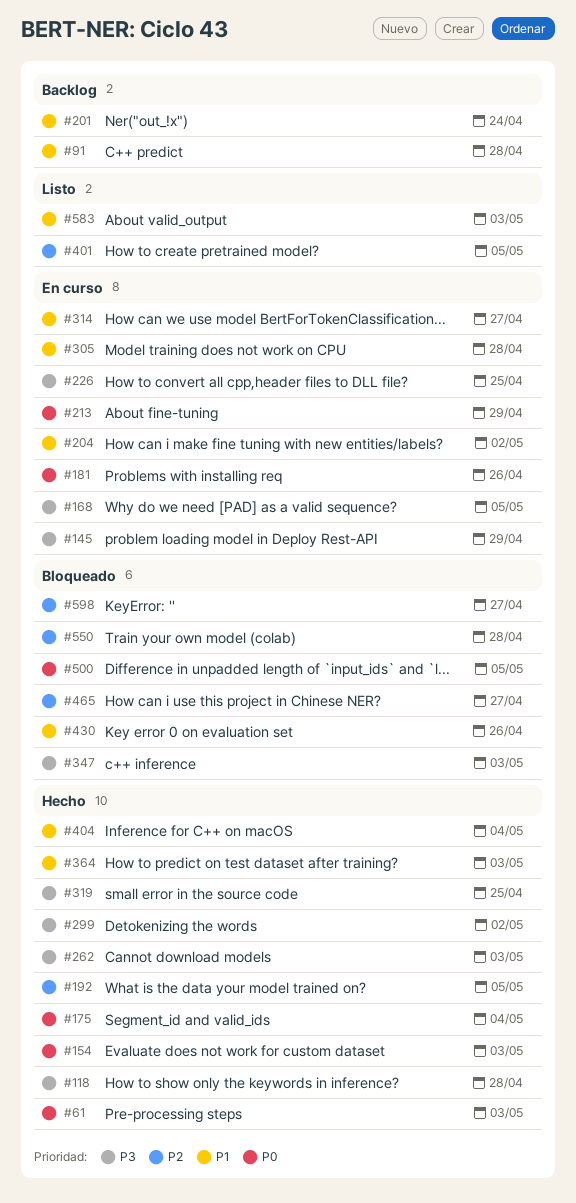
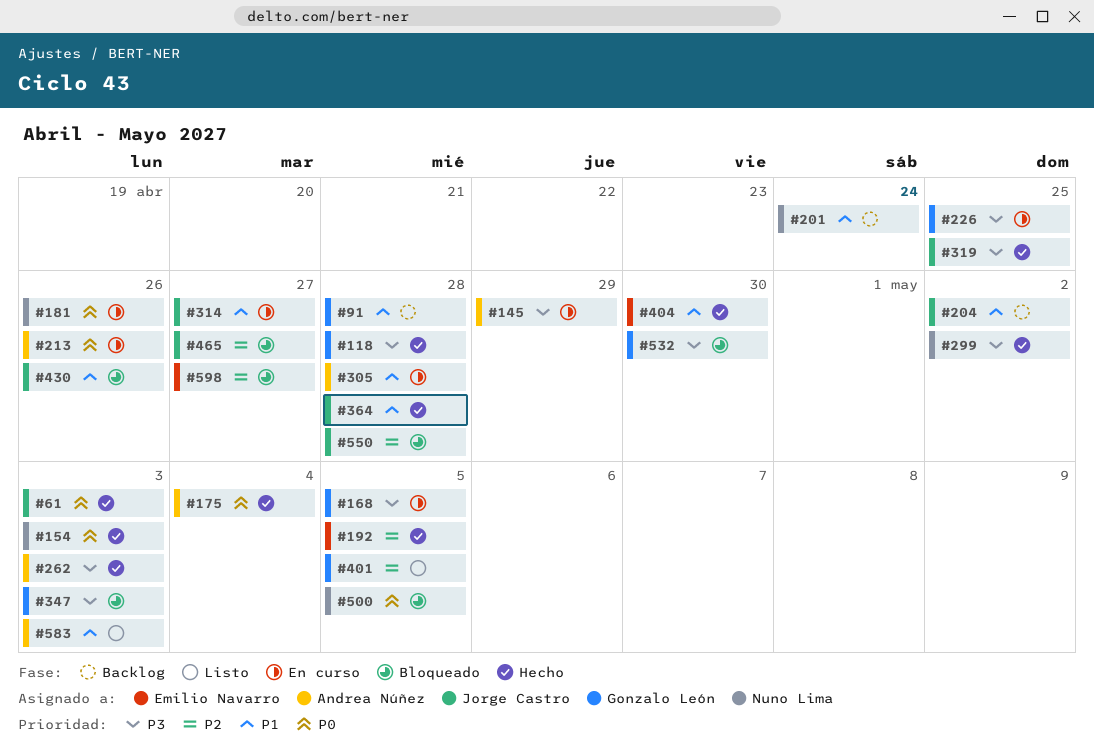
#204, status: En curso -> Backlog
#213, due: Apr 29 -> Apr 26
#364, due: May 3 -> Apr 28
#404, due: May 4 -> Apr 30
#532: none -> present

